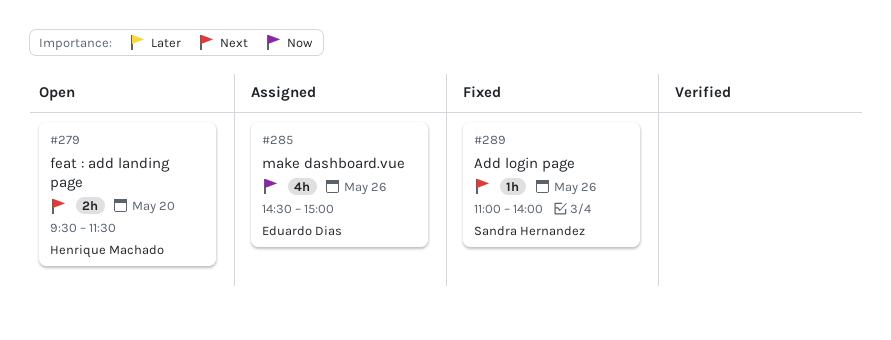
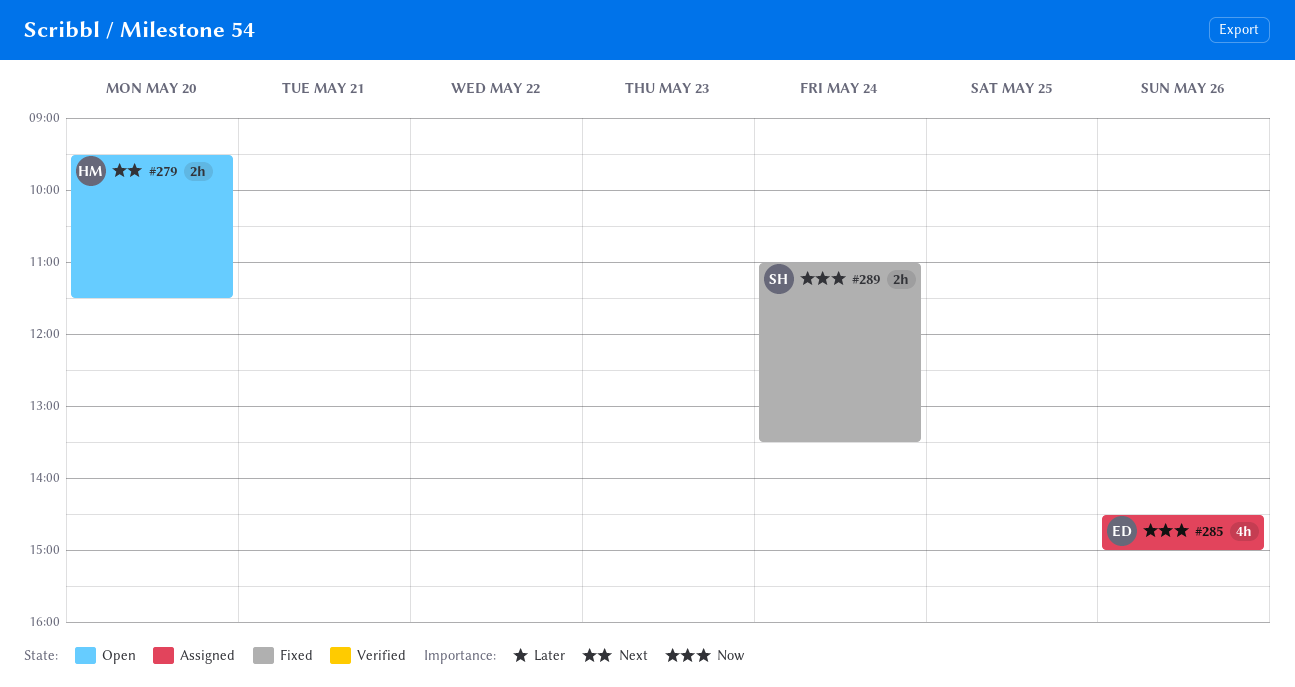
#289, priority: Next -> Now
#289, estimate: 1h -> 2h
#289, day: May 26 -> May 24
#289, ends: 14:00 -> 13:30

